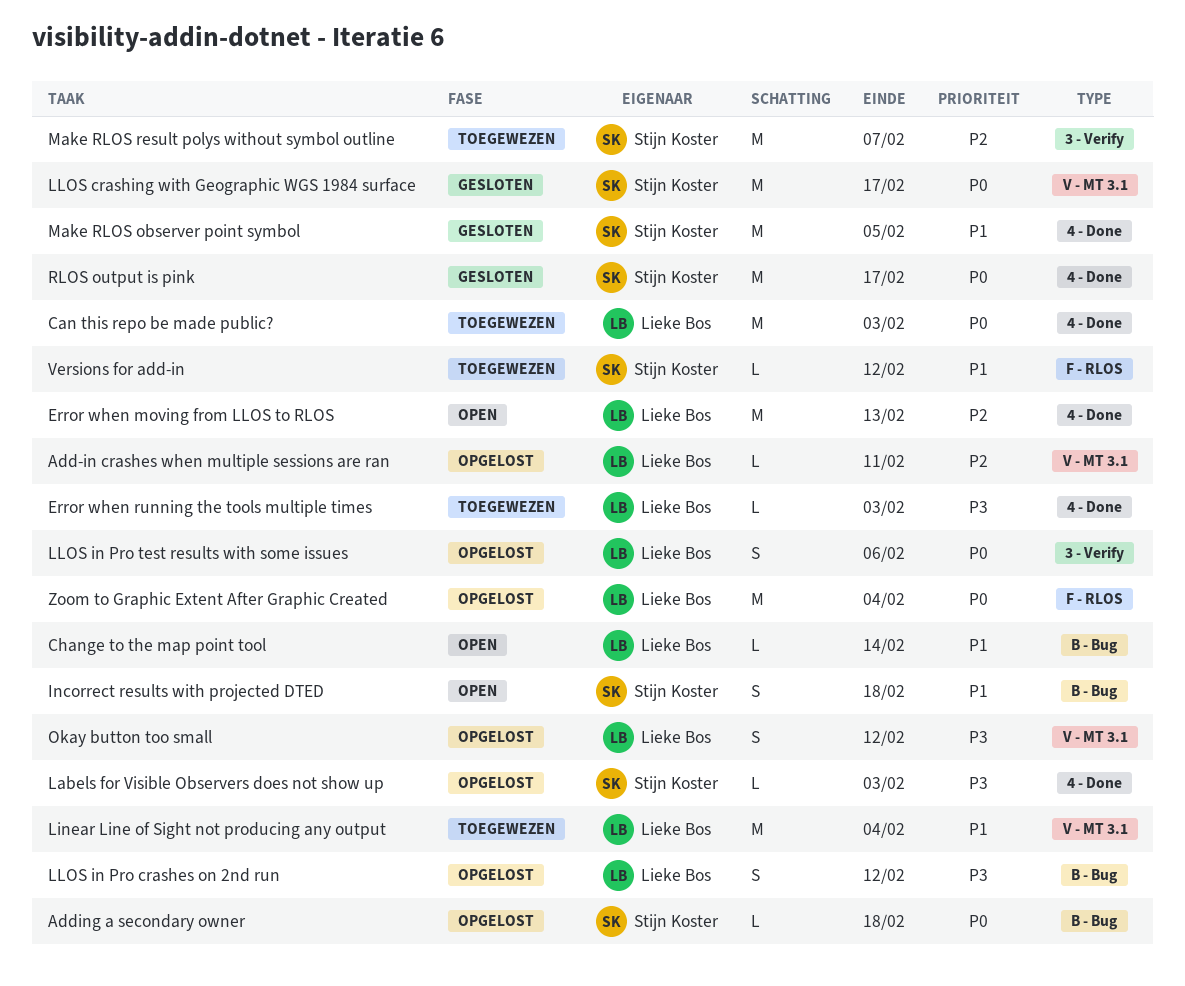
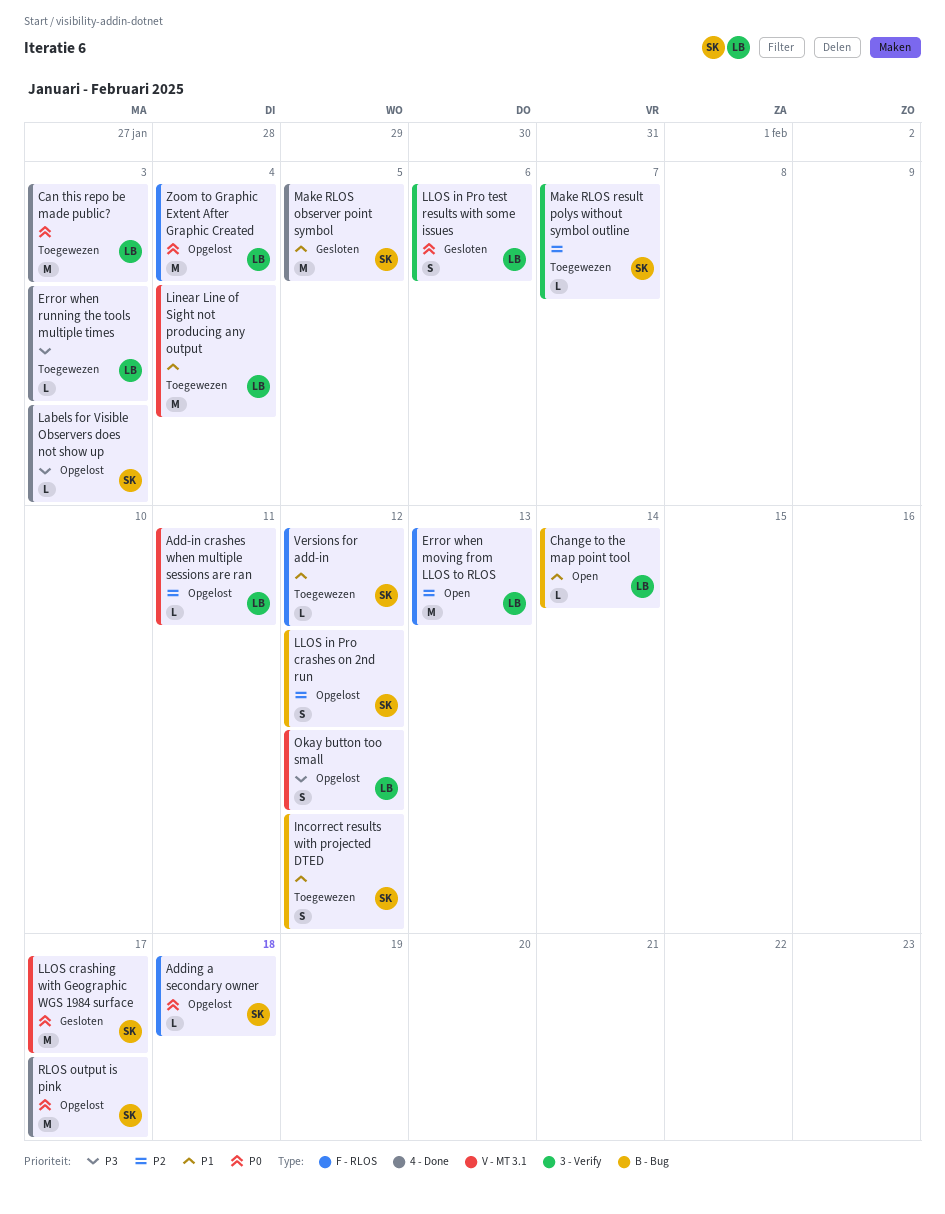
Adding a secondary owner, label: B - Bug -> F - RLOS
Error when moving from LLOS to RLOS, label: 4 - Done -> F - RLOS
Incorrect results with projected DTED, status: Open -> Toegewezen
Incorrect results with projected DTED, due: Feb 18 -> Feb 12
LLOS in Pro crashes on 2nd run, owner: Lieke Bos -> Stijn Koster
LLOS in Pro crashes on 2nd run, priority: P3 -> P2
LLOS in Pro test results with some issues, status: Opgelost -> Gesloten
Make RLOS result polys without symbol outline, estimate: M -> L
RLOS output is pink, status: Gesloten -> Opgelost

